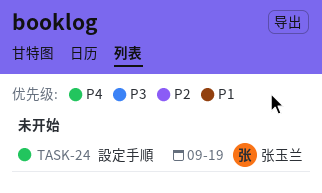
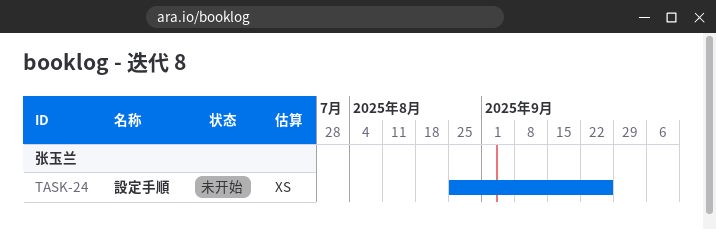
TASK-24, due: Sep 19 -> Sep 26

